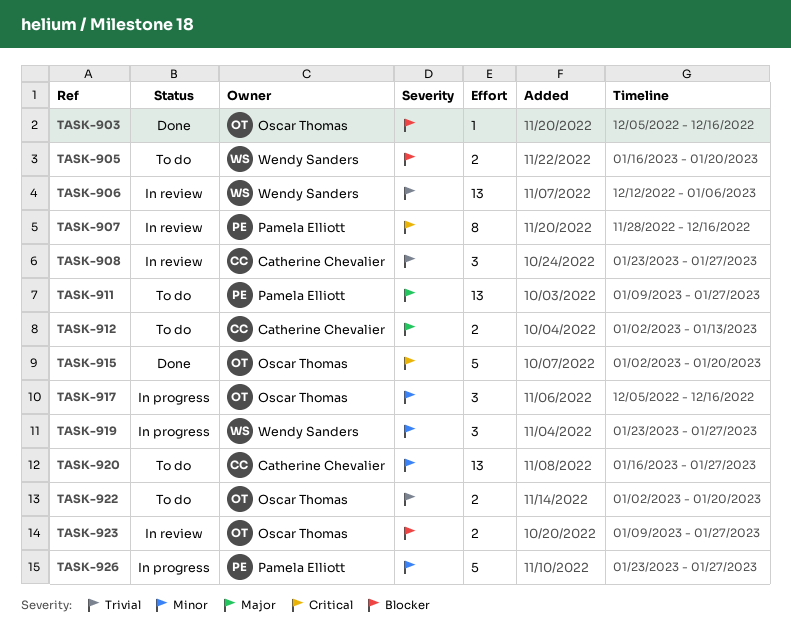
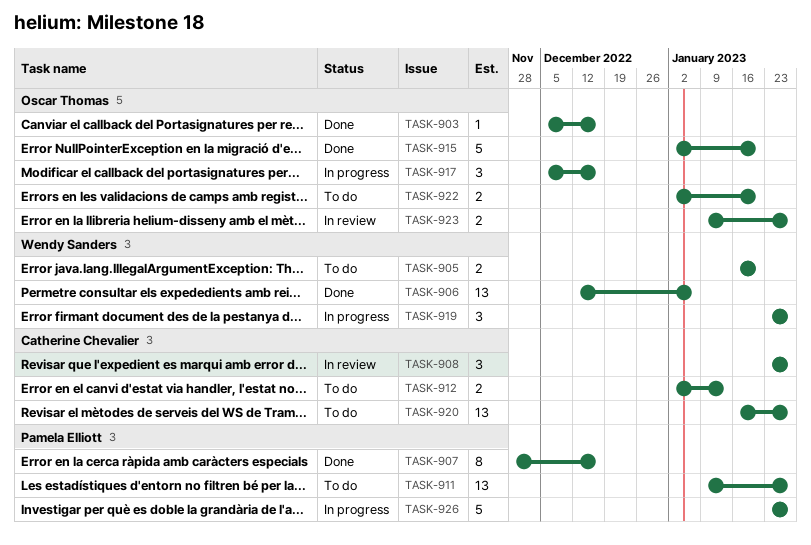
TASK-906, status: In review -> Done
TASK-907, status: In review -> Done

